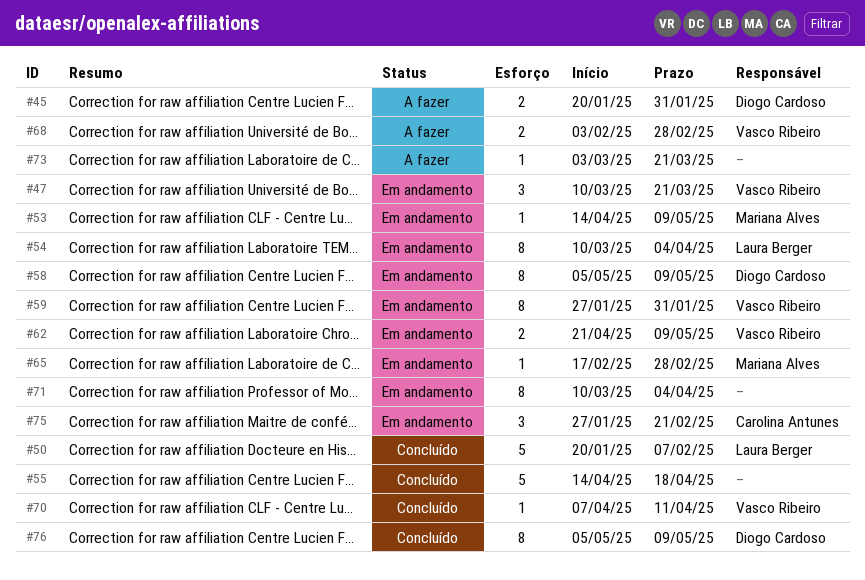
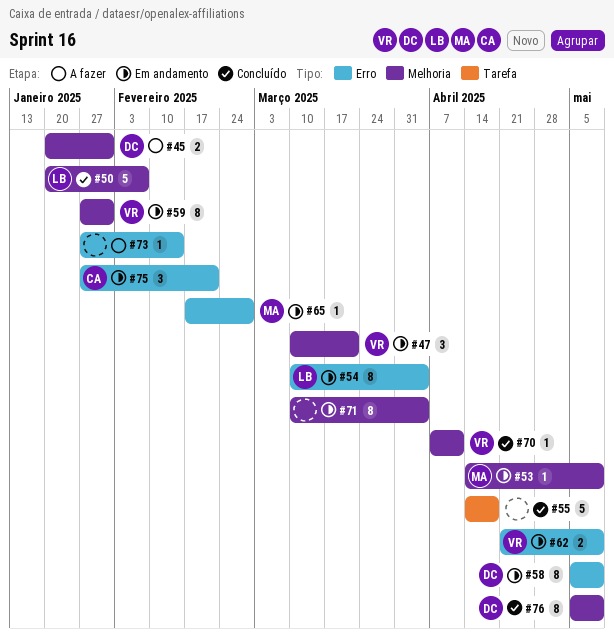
#68: present -> none
#73, start: Mar 3 -> Jan 27
#73, due: Mar 21 -> Feb 14

